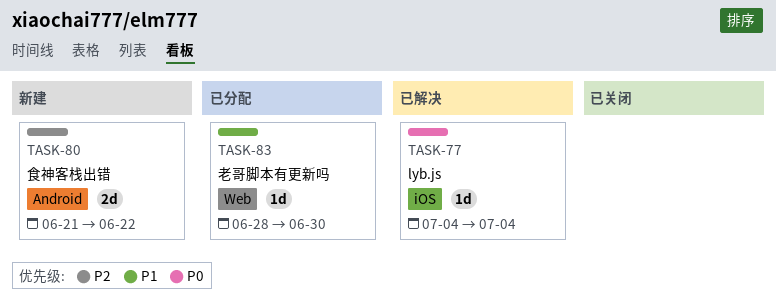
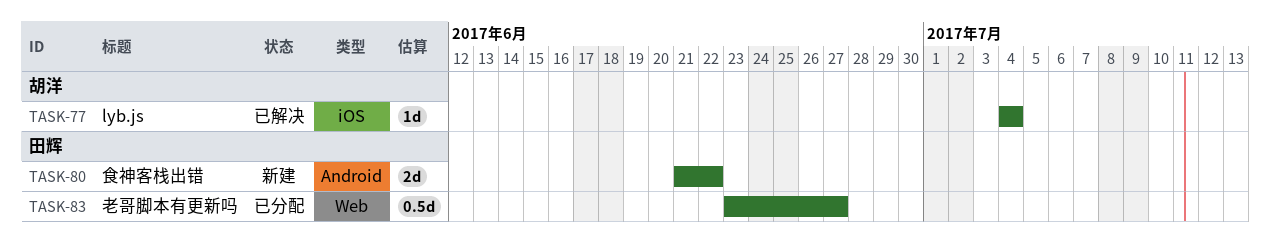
TASK-83, estimate: 1d -> 0.5d
TASK-83, start: Jun 28 -> Jun 23
TASK-83, due: Jun 30 -> Jun 27

